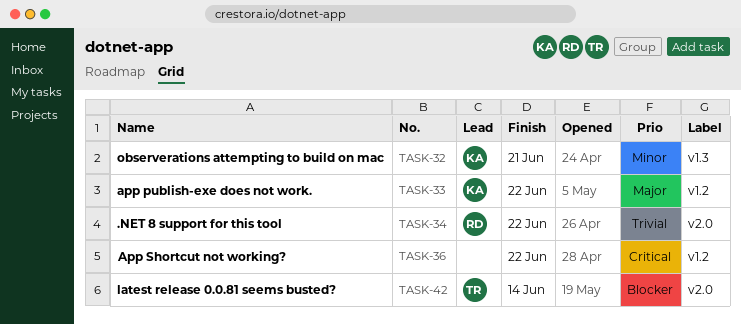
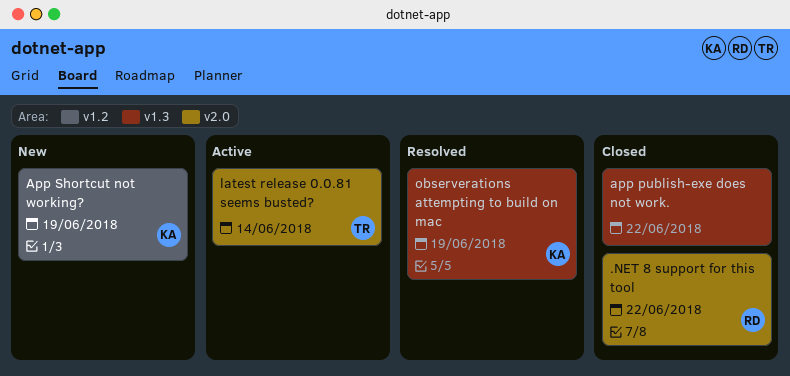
app publish-exe does not work., owner: KA -> none
app publish-exe does not work., label: v1.2 -> v1.3
App Shortcut not working?, owner: none -> KA
App Shortcut not working?, due: Jun 22 -> Jun 19
observerations attempting to build on mac, due: Jun 21 -> Jun 19

